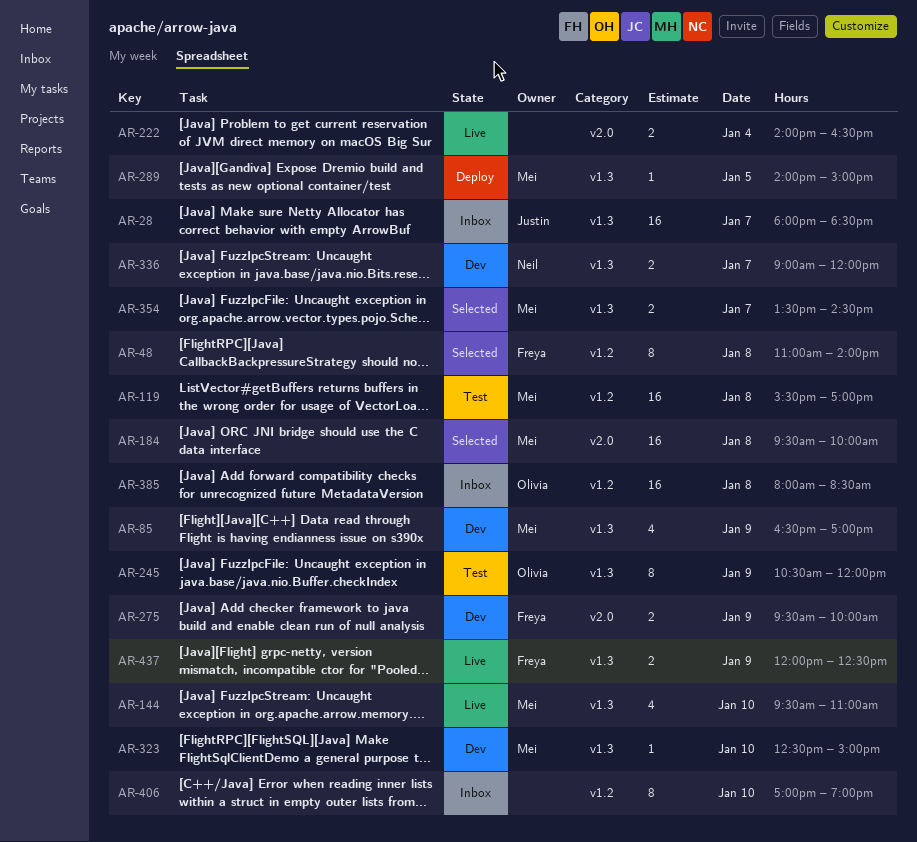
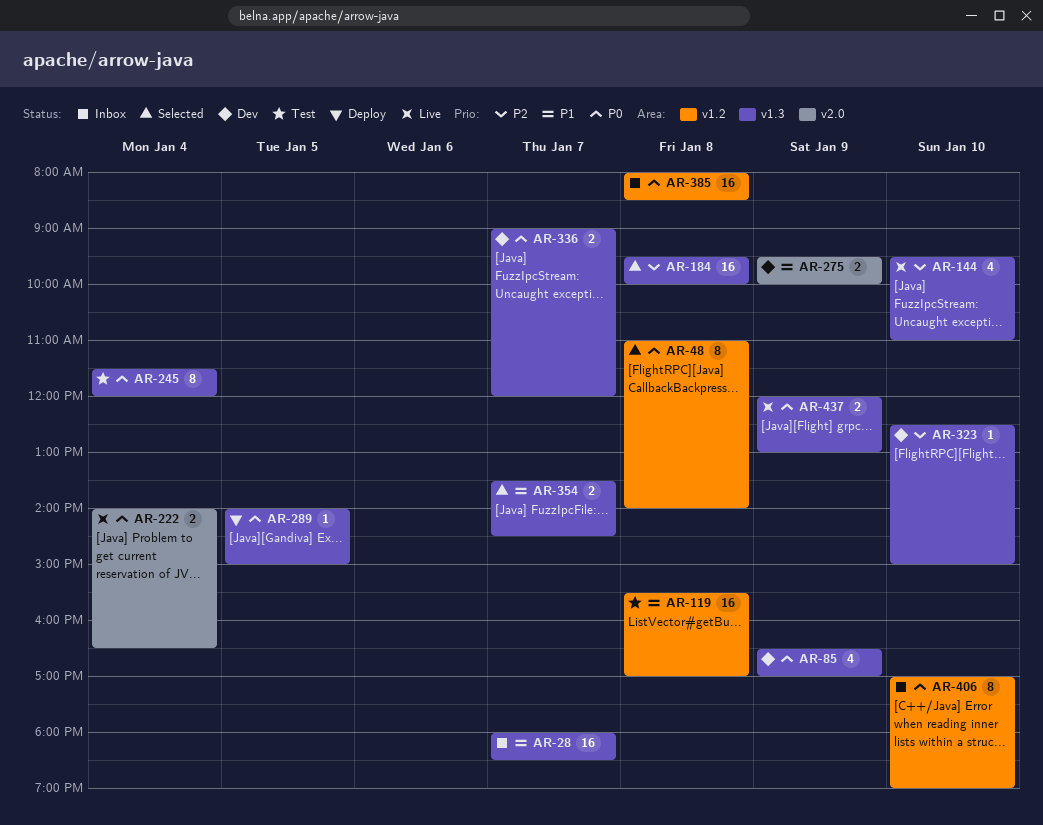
AR-184, label: v2.0 -> v1.3
AR-245, day: Jan 9 -> Jan 4
AR-245, begins: 10:30 -> 11:30
AR-437, ends: 12:30 -> 13:00

